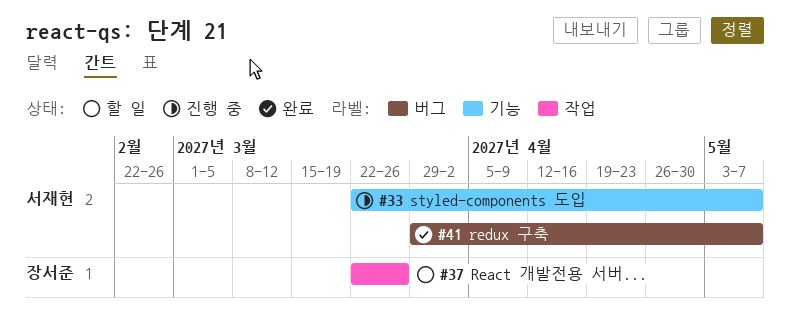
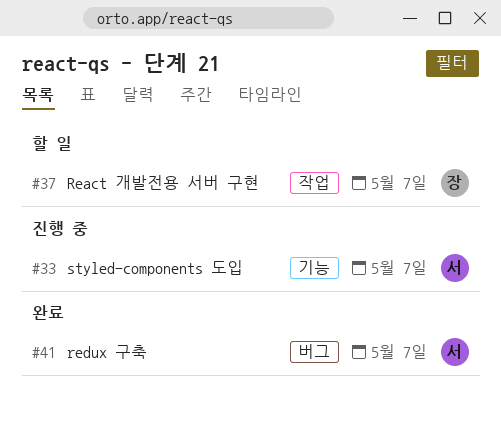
#37, due: Mar 26 -> May 7

